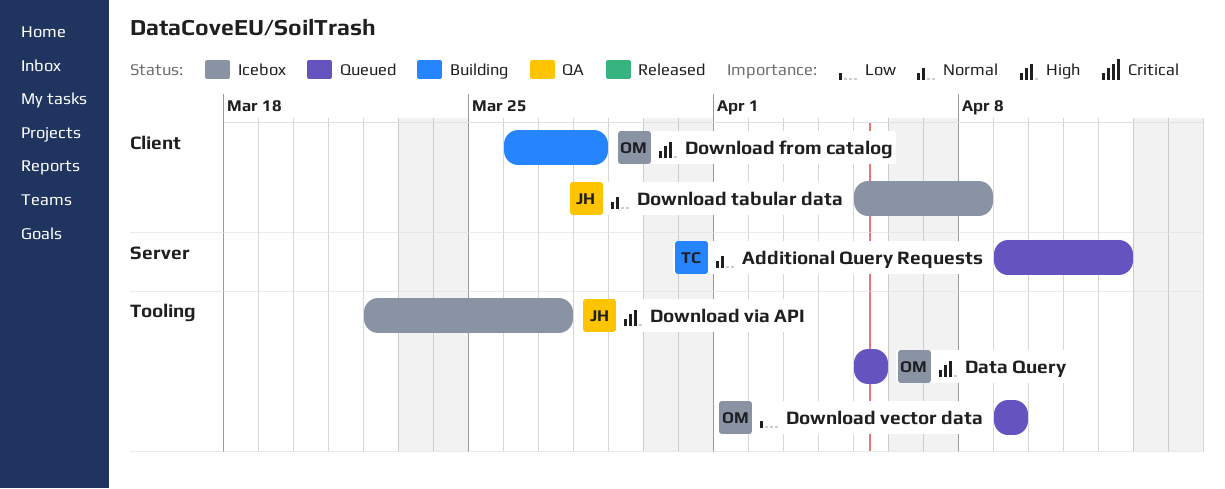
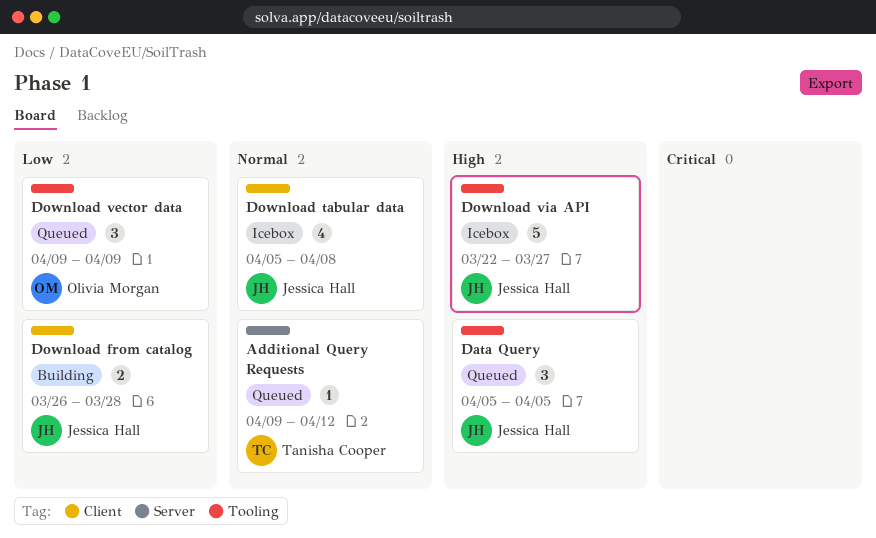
Data Query, owner: Olivia Morgan -> Jessica Hall
Download from catalog, owner: Olivia Morgan -> Jessica Hall
Download from catalog, priority: High -> Low

